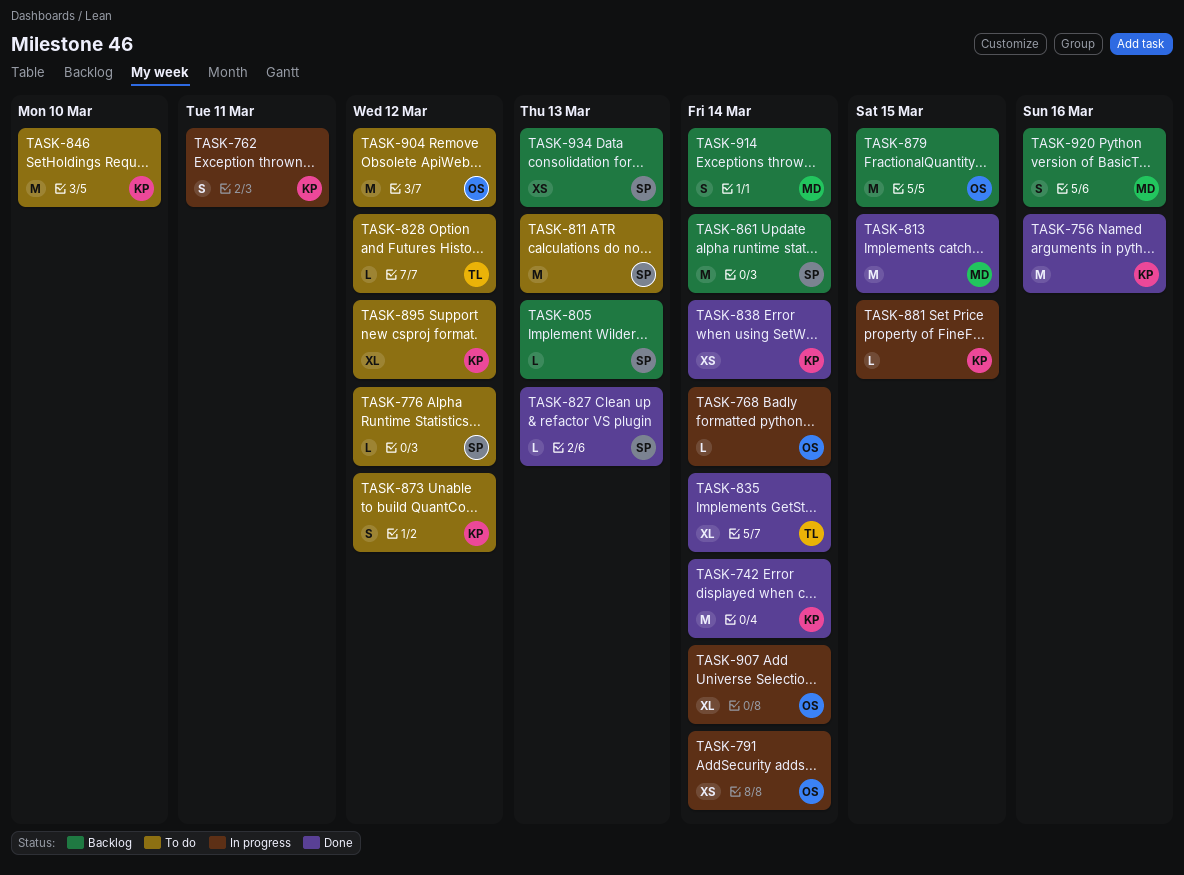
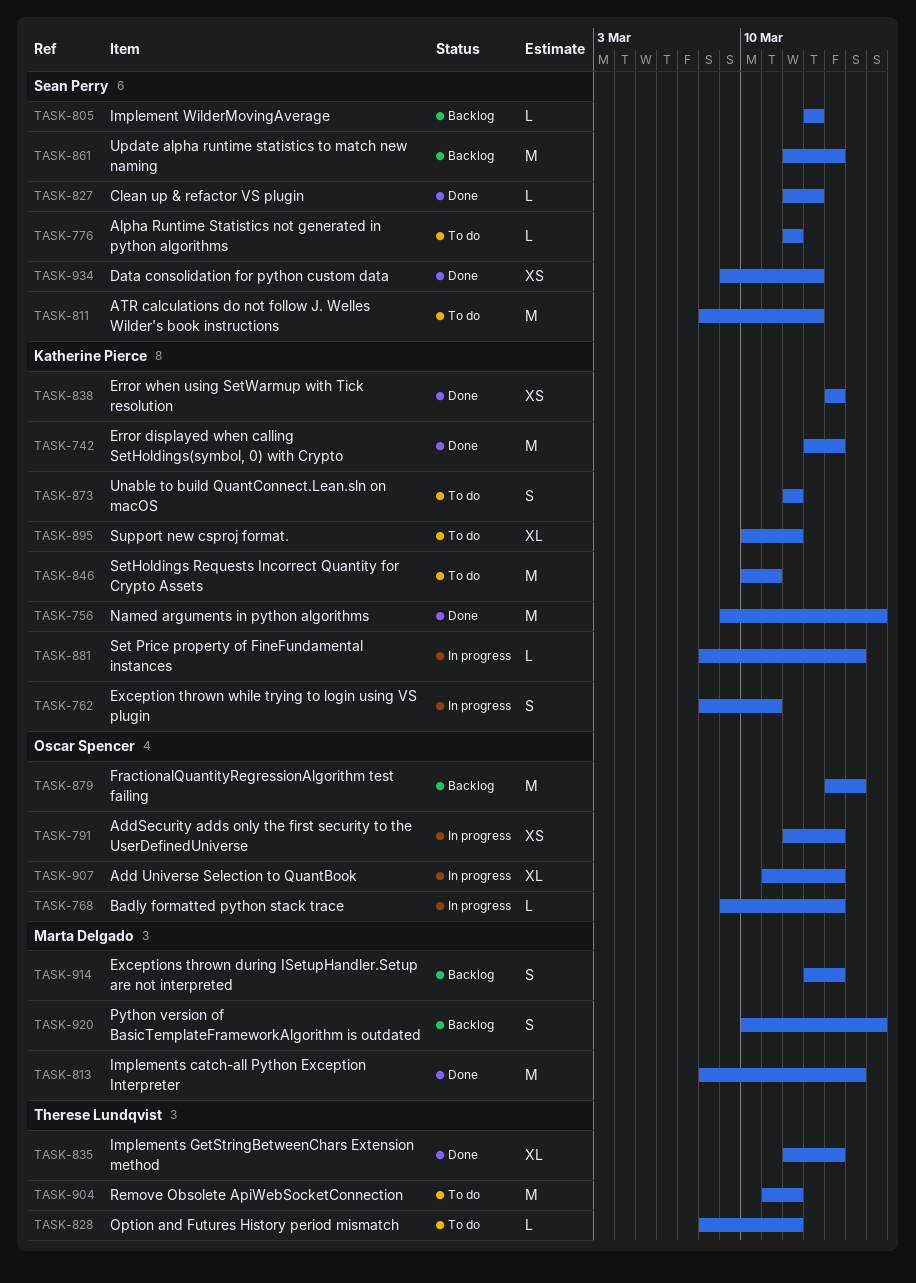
TASK-846, due: Mar 10 -> Mar 11
TASK-904, owner: Oscar Spencer -> Therese Lundqvist
TASK-934, status: Backlog -> Done

